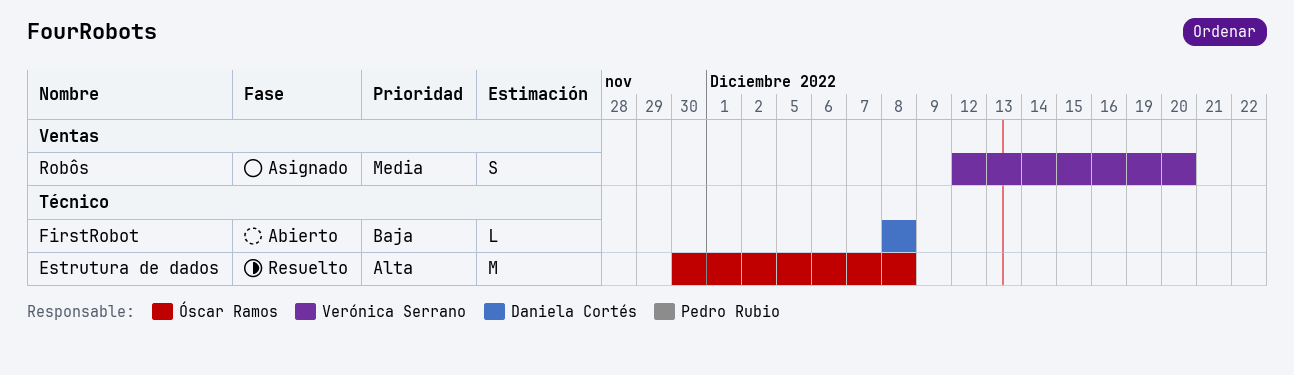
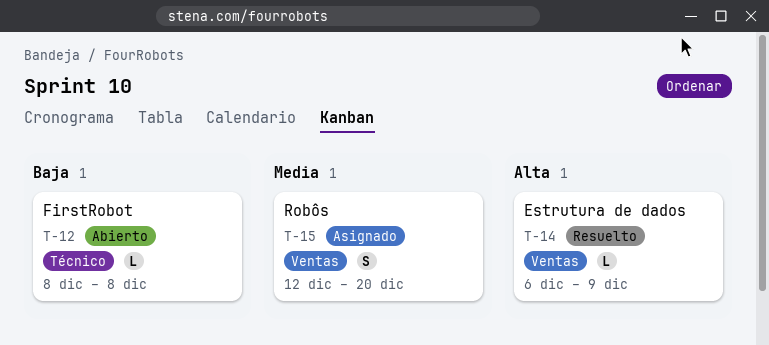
Estrutura de dados, label: Técnico -> Ventas
Estrutura de dados, estimate: M -> L
Estrutura de dados, start: Nov 30 -> Dec 6
Estrutura de dados, due: Dec 8 -> Dec 9

